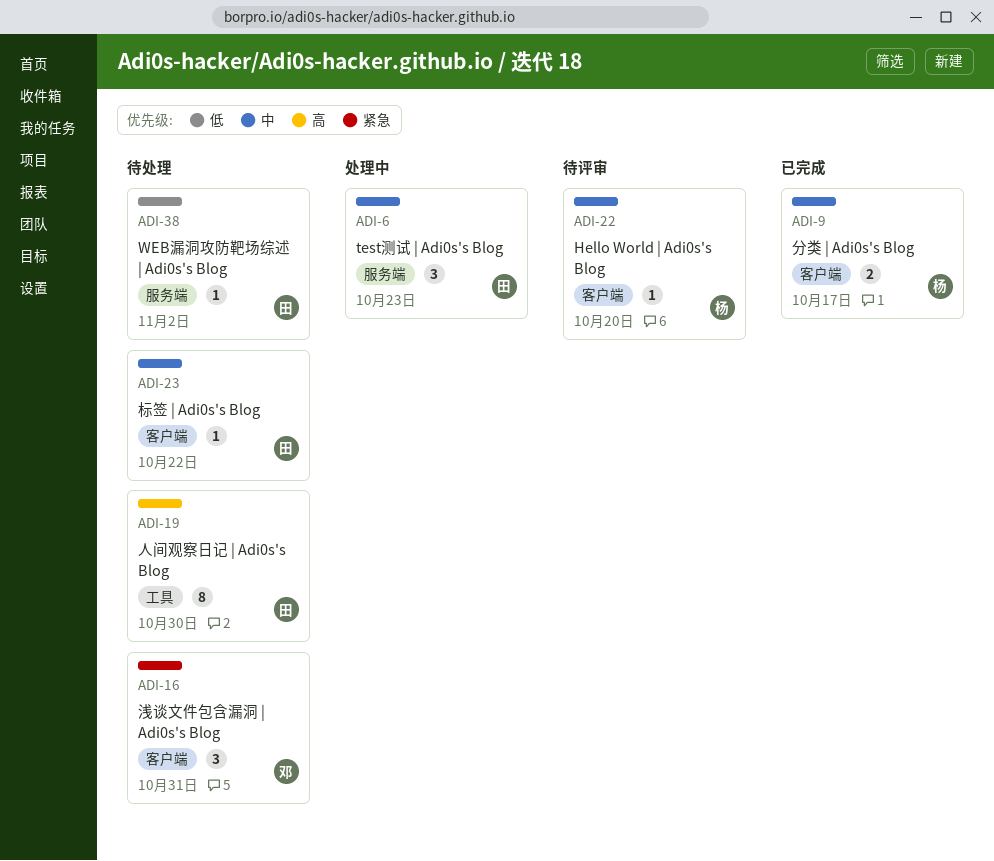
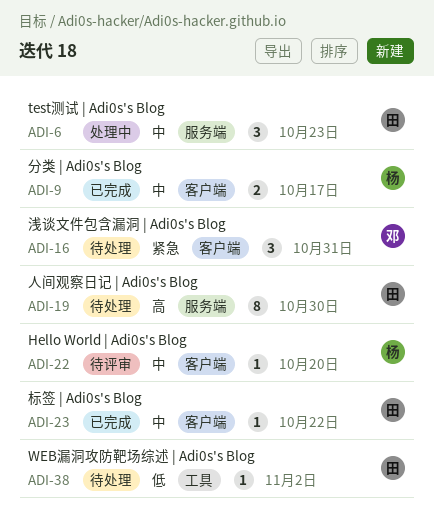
ADI-19, label: 工具 -> 服务端
ADI-23, status: 待处理 -> 已完成
ADI-38, label: 服务端 -> 工具

